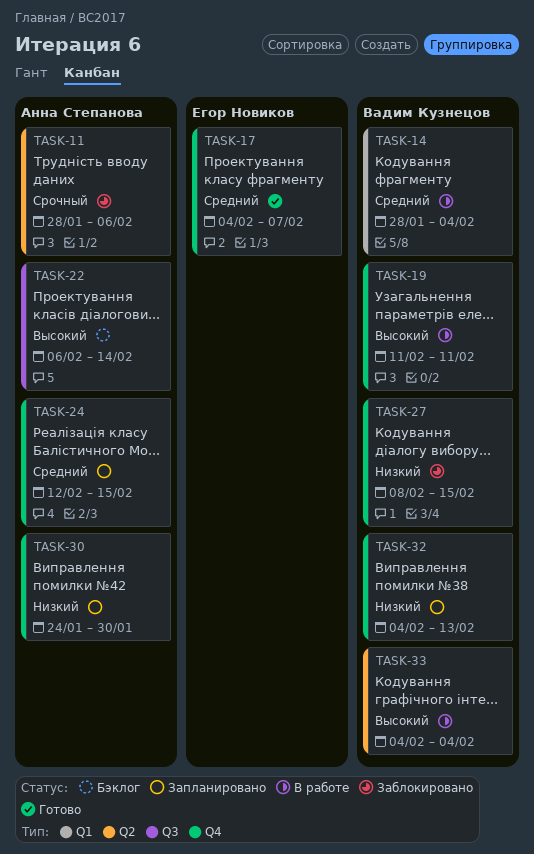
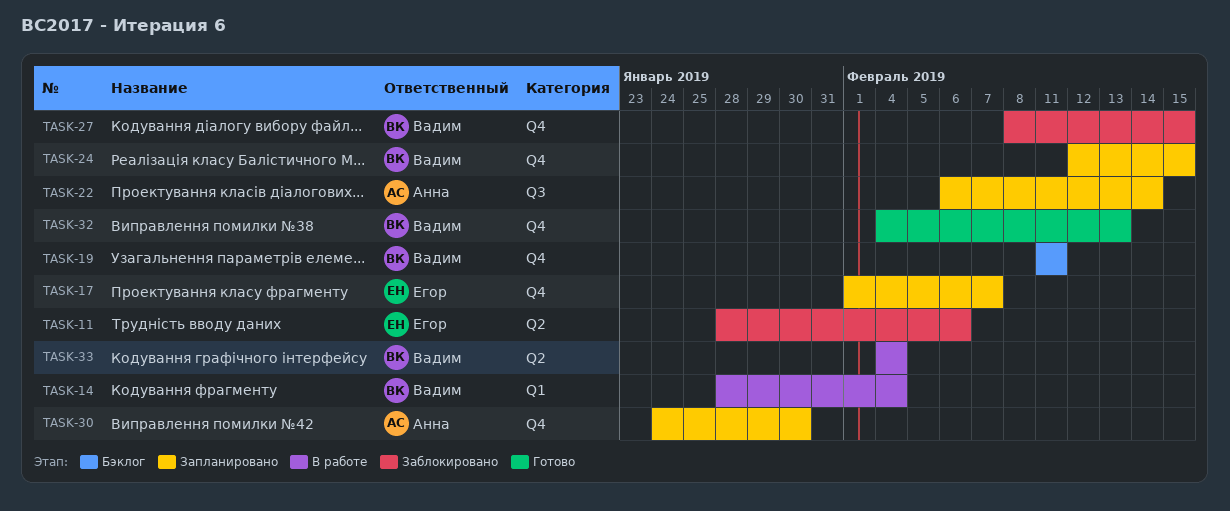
TASK-11, owner: Анна Степанова -> Егор Новиков
TASK-17, status: Готово -> Запланировано
TASK-17, start: Feb 4 -> Feb 1
TASK-19, status: В работе -> Бэклог
TASK-22, status: Бэклог -> Запланировано
TASK-24, owner: Анна Степанова -> Вадим Кузнецов
TASK-32, status: Запланировано -> Готово

